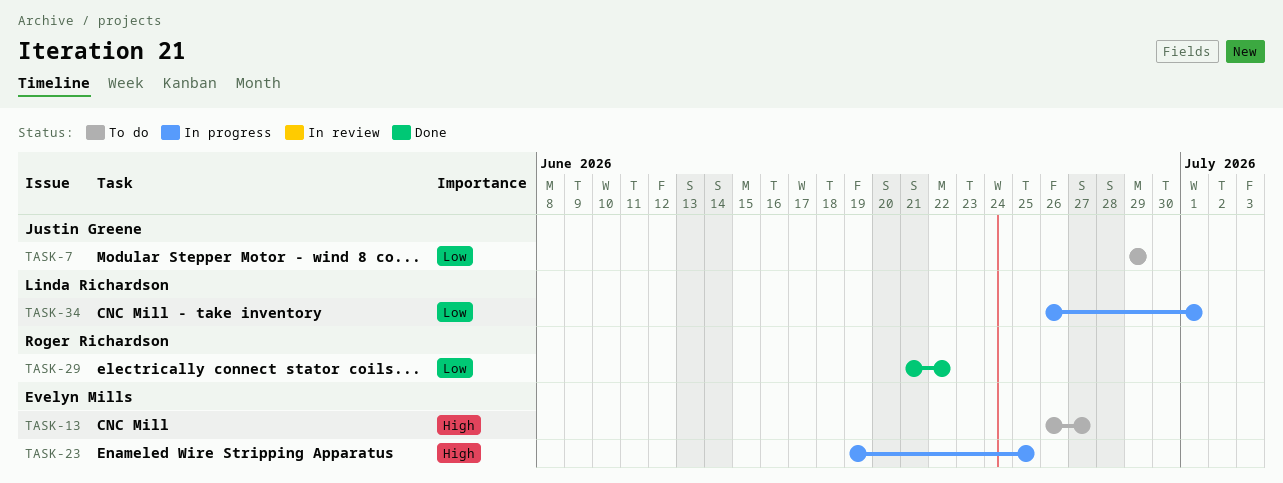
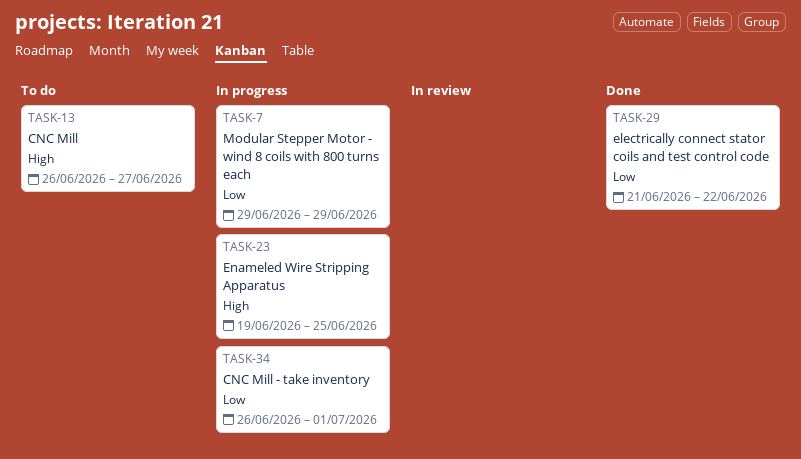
TASK-7, status: To do -> In progress

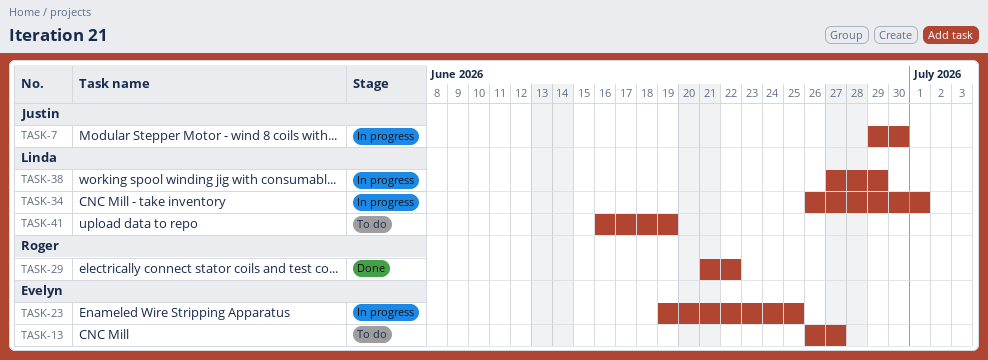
TASK-7, due: Jun 29 -> Jun 30
TASK-38: none -> present
TASK-41: none -> present

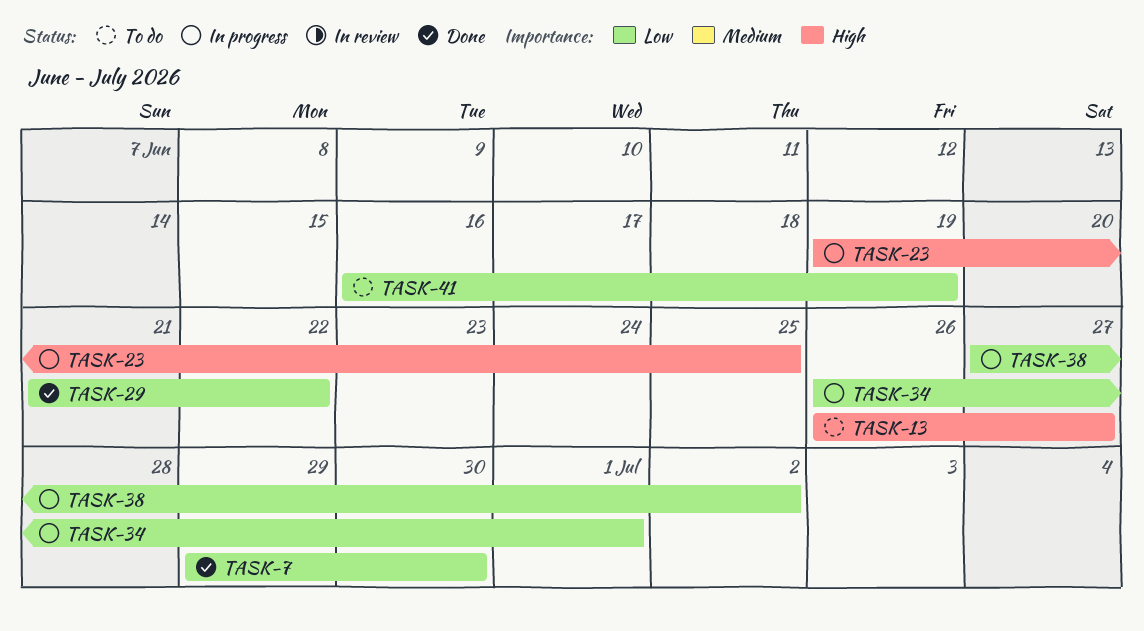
TASK-7, status: In progress -> Done
TASK-38, due: Jun 29 -> Jul 2

